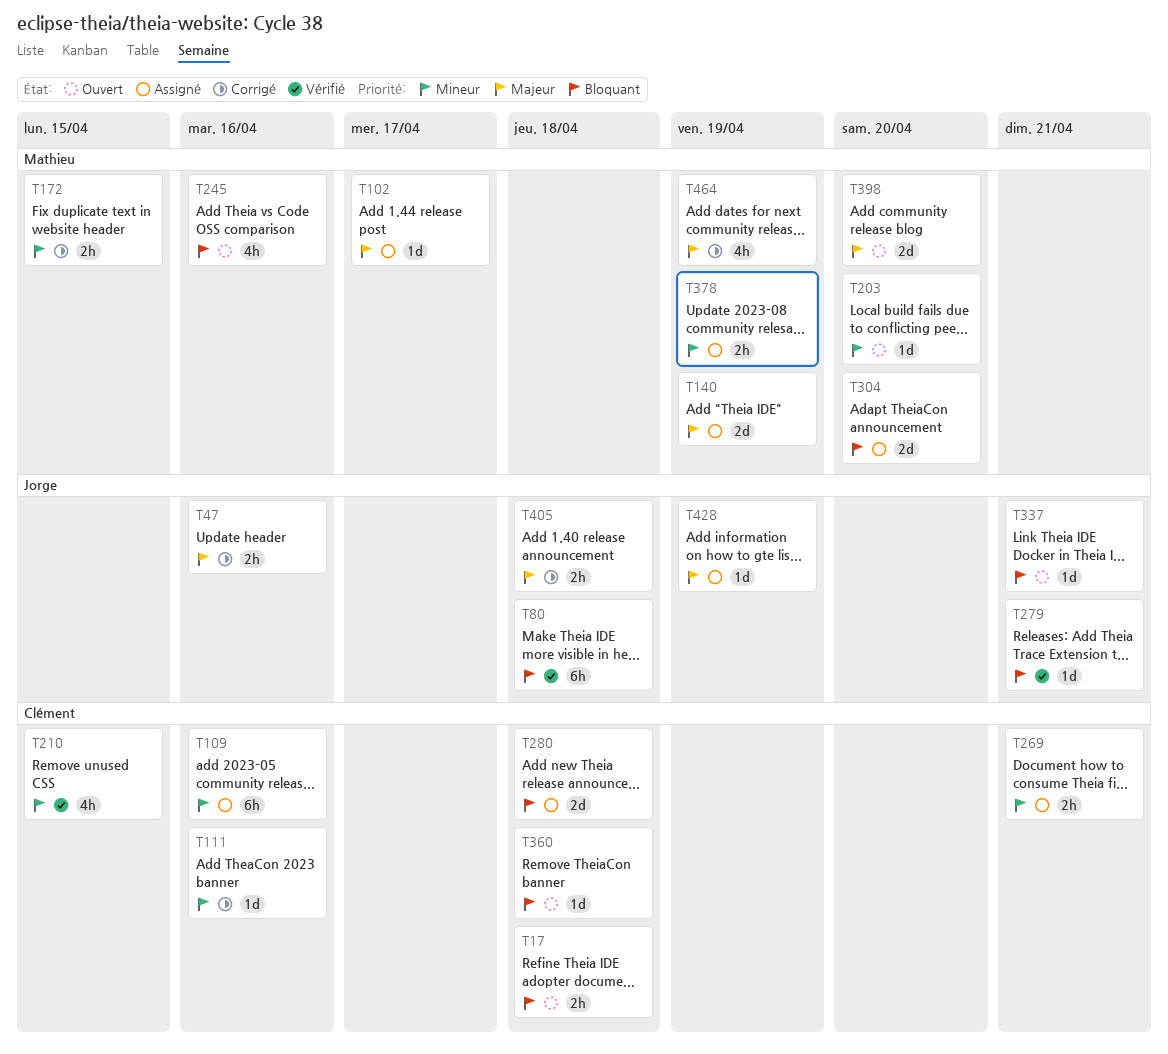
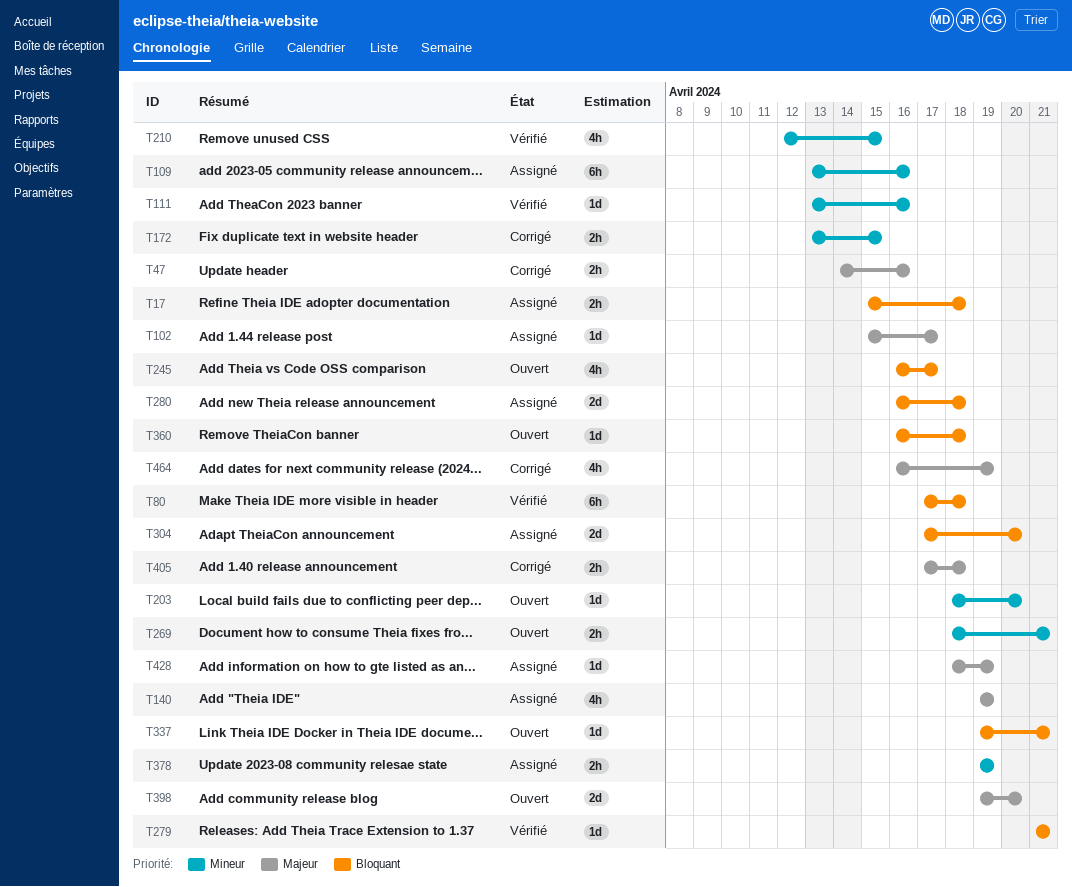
T17, status: Ouvert -> Assigné
T111, status: Corrigé -> Vérifié
T140, estimate: 2d -> 4h
T245, due: Apr 16 -> Apr 17
T269, status: Assigné -> Ouvert

